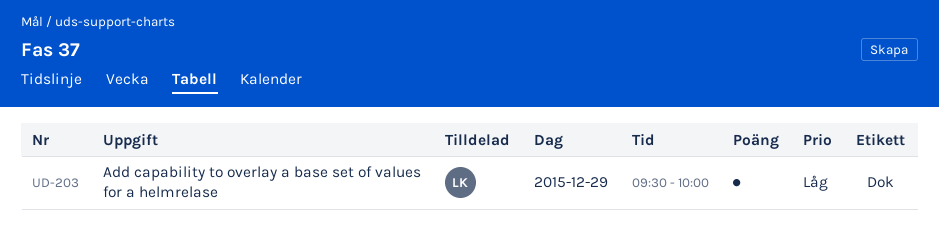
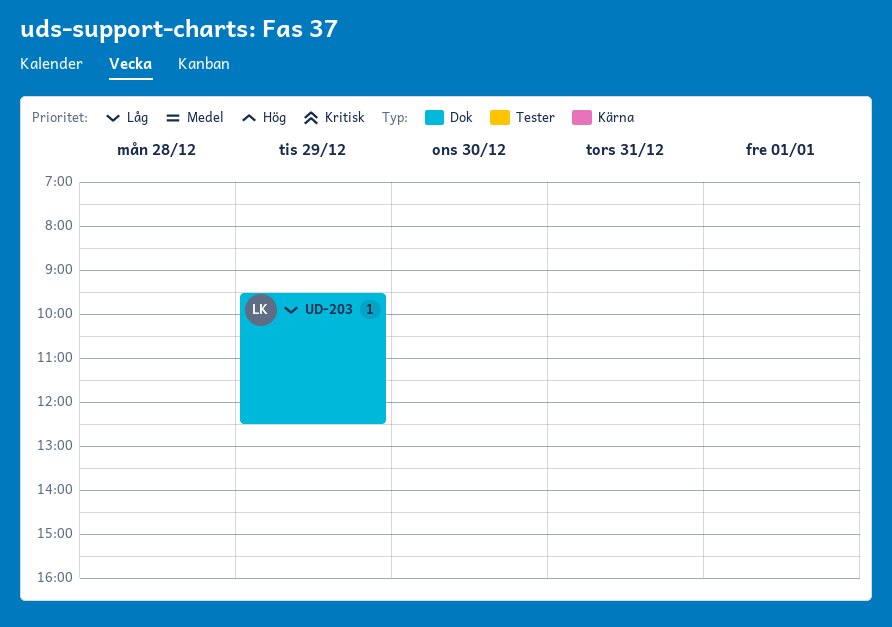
UD-203, ends: 10:00 -> 12:30

